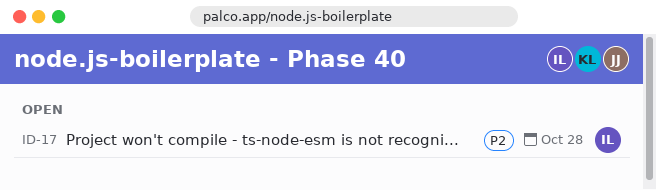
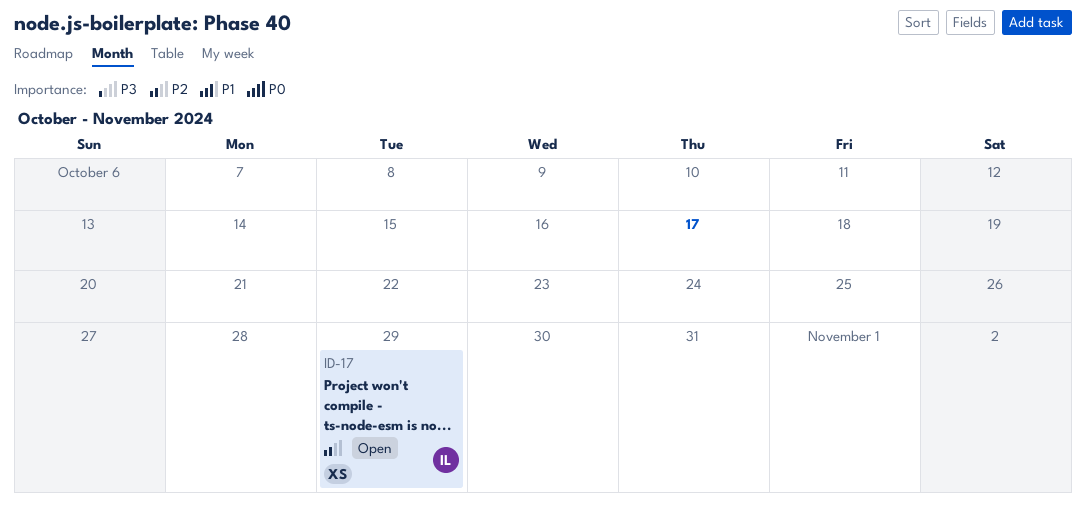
ID-17, due: Oct 28 -> Oct 29

